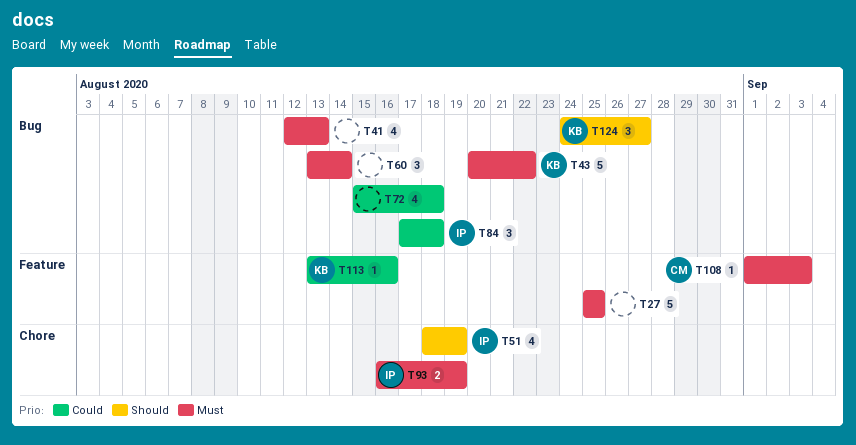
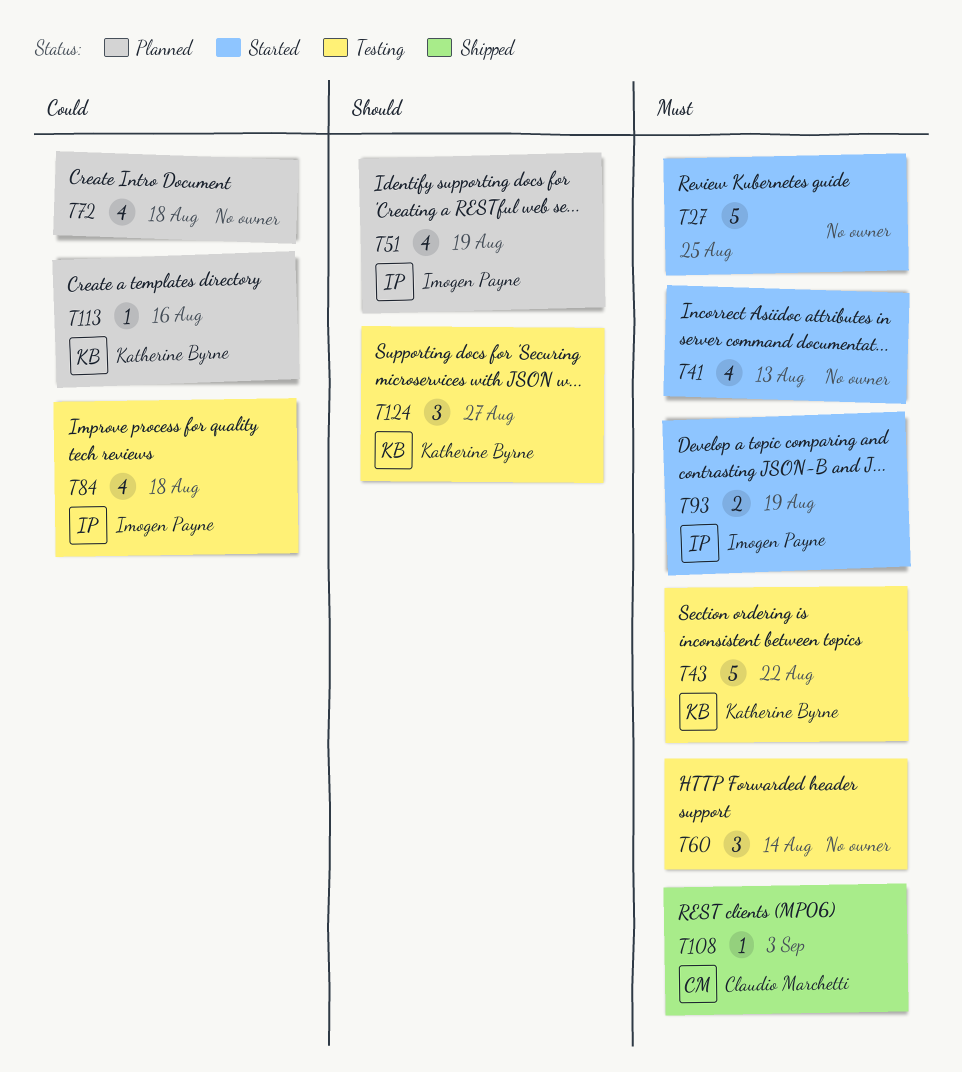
T84, estimate: 3 -> 4

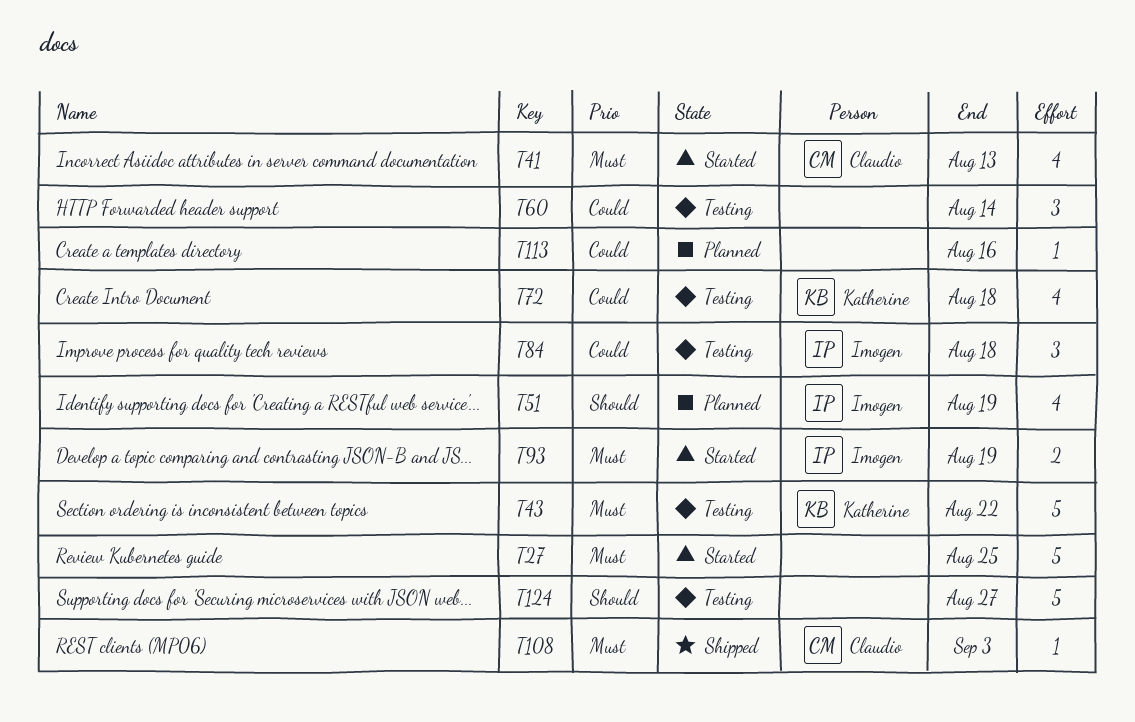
T41, owner: none -> Claudio Marchetti
T60, priority: Must -> Could
T72, status: Planned -> Testing
T72, owner: none -> Katherine Byrne
T84, estimate: 4 -> 3
T113, owner: Katherine Byrne -> none
T124, owner: Katherine Byrne -> none
T124, estimate: 3 -> 5

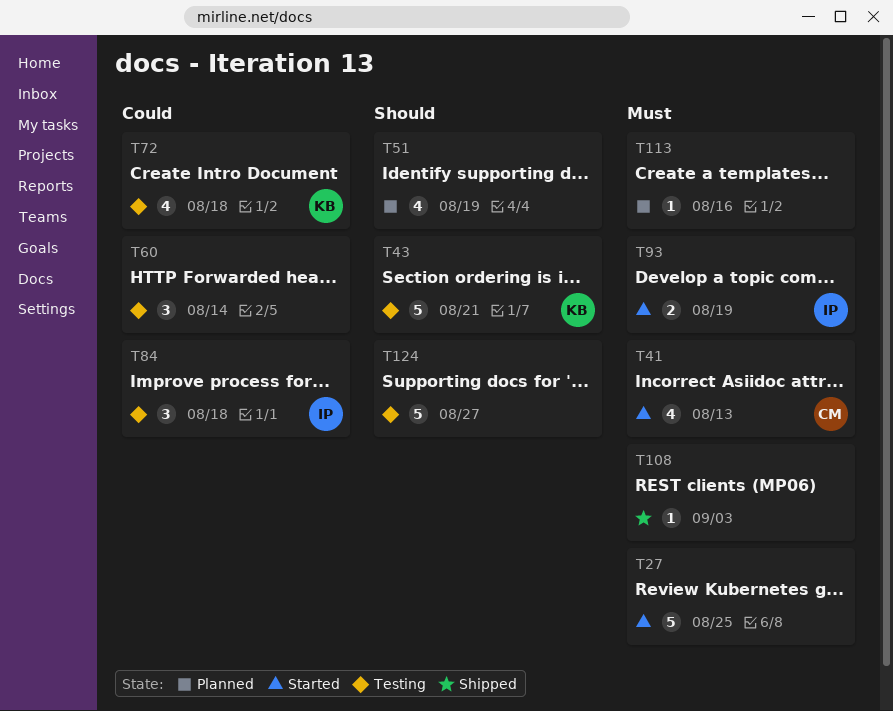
T43, priority: Must -> Should
T43, due: Aug 22 -> Aug 21
T51, owner: Imogen -> none
T108, owner: Claudio -> none
T113, priority: Could -> Must

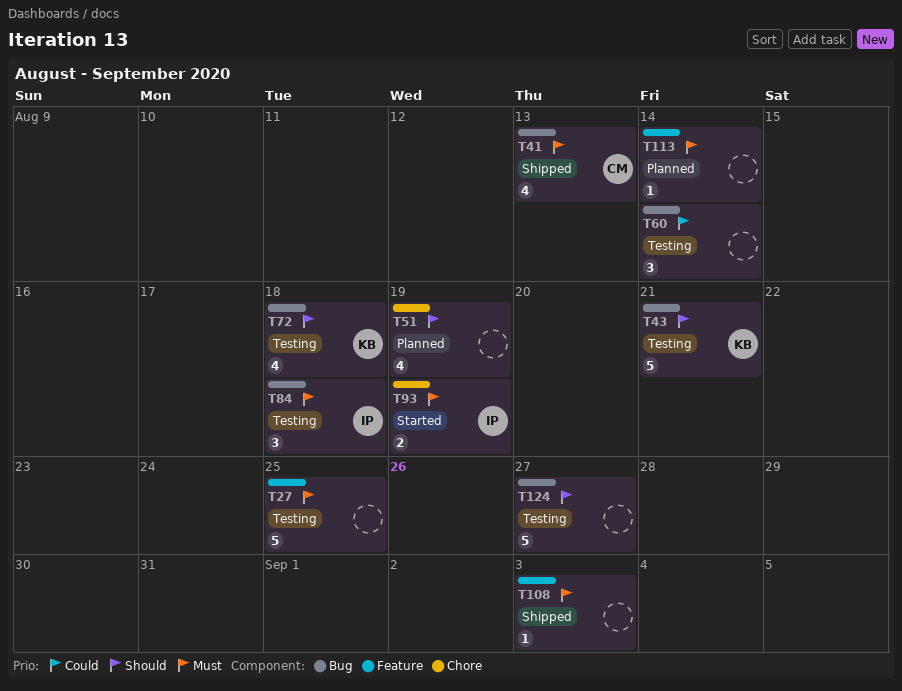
T27, status: Started -> Testing
T41, status: Started -> Shipped
T72, priority: Could -> Should
T84, priority: Could -> Must
T113, due: Aug 16 -> Aug 14

